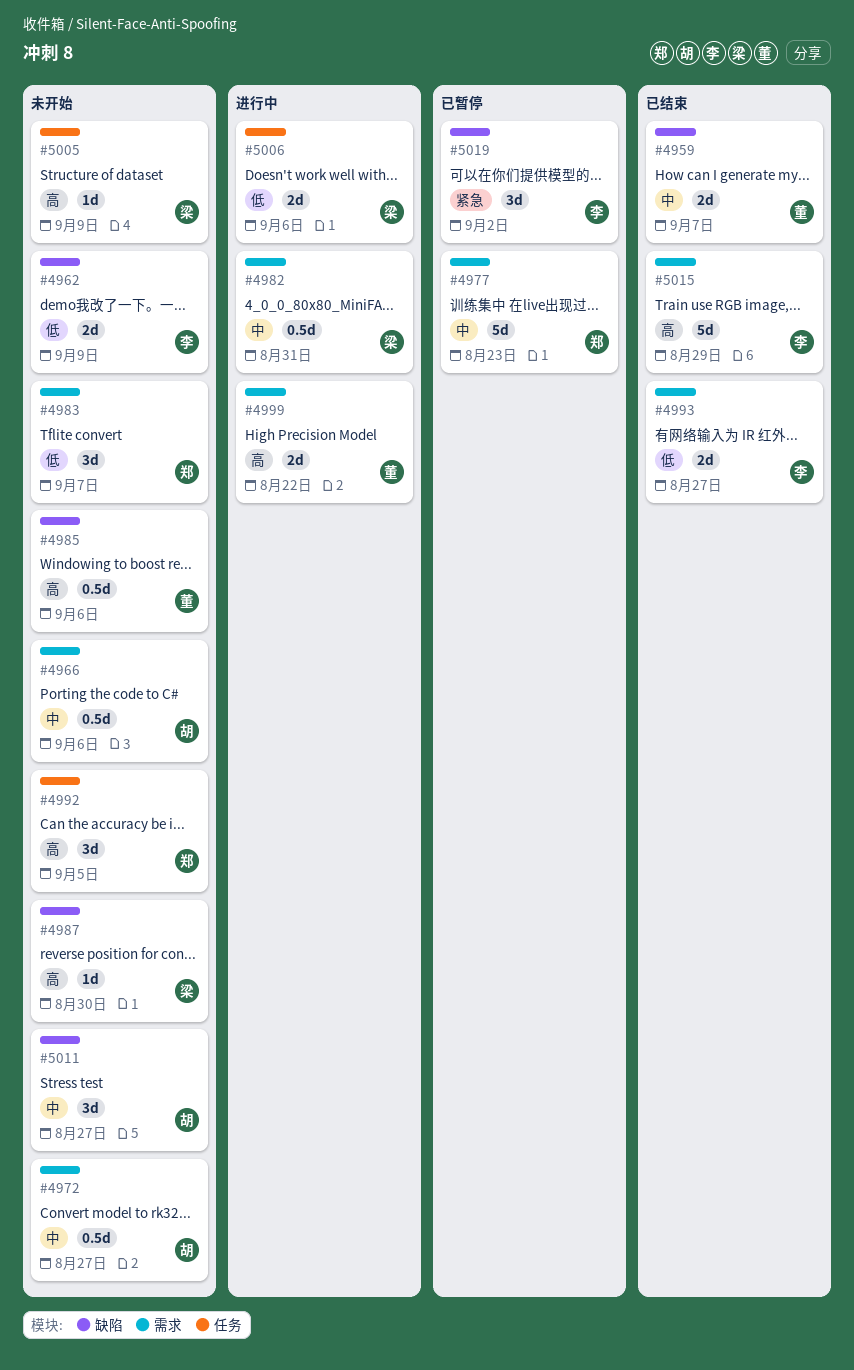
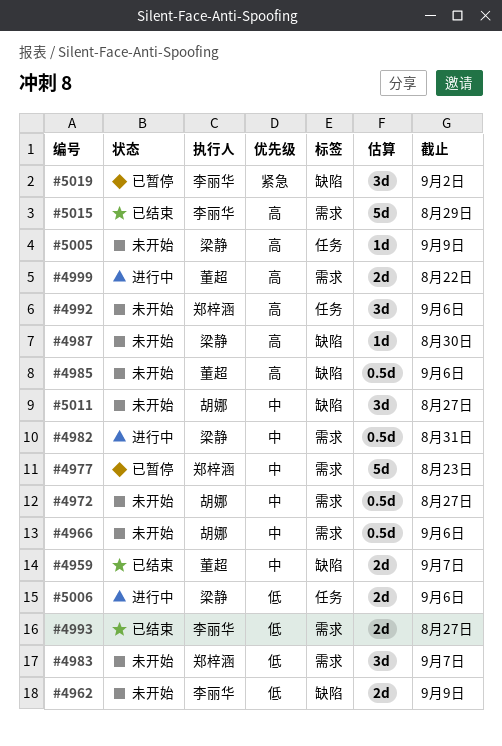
#4992, due: Sep 5 -> Sep 6

